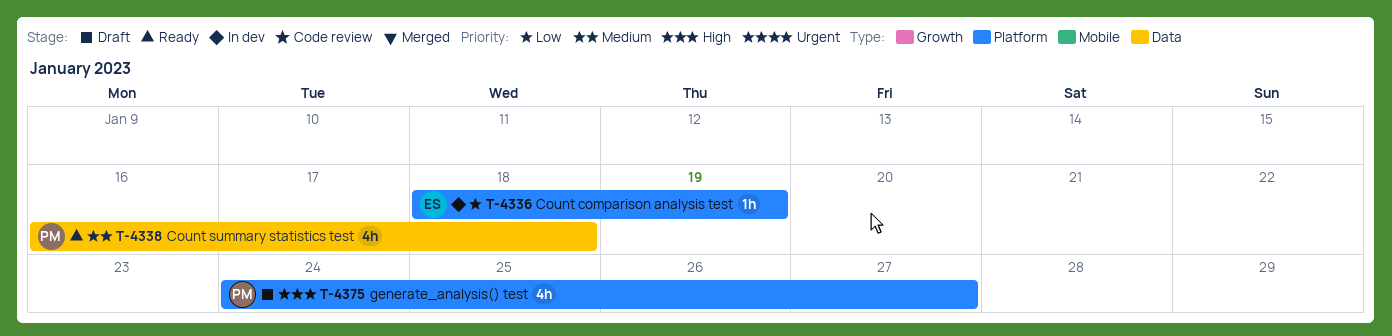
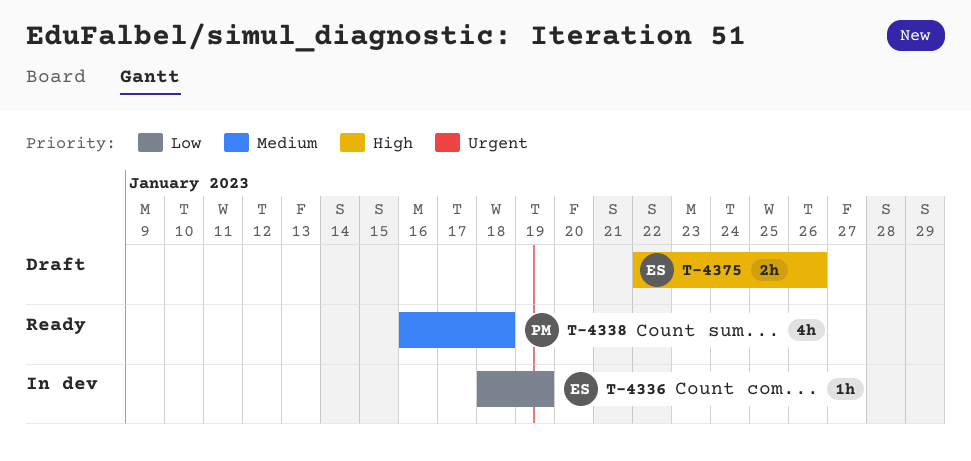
T-4375, owner: PM -> ES
T-4375, estimate: 4h -> 2h
T-4375, start: Jan 24 -> Jan 22
T-4375, due: Jan 27 -> Jan 26

